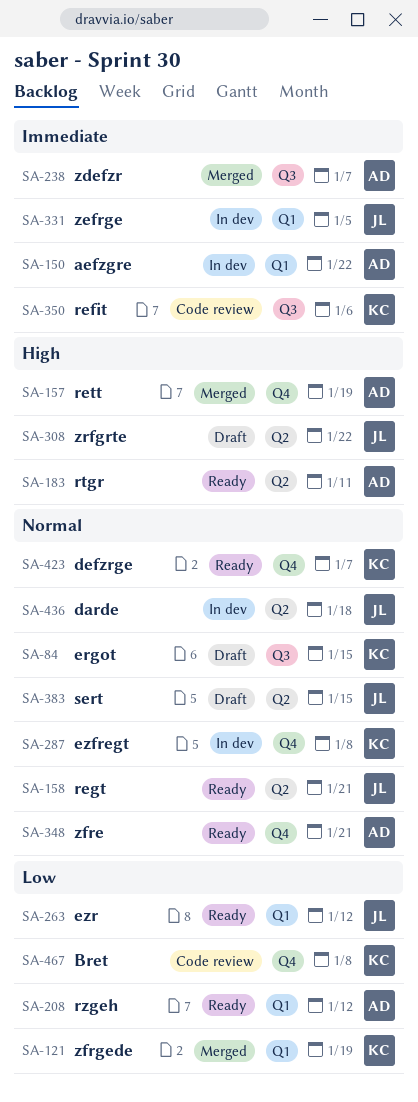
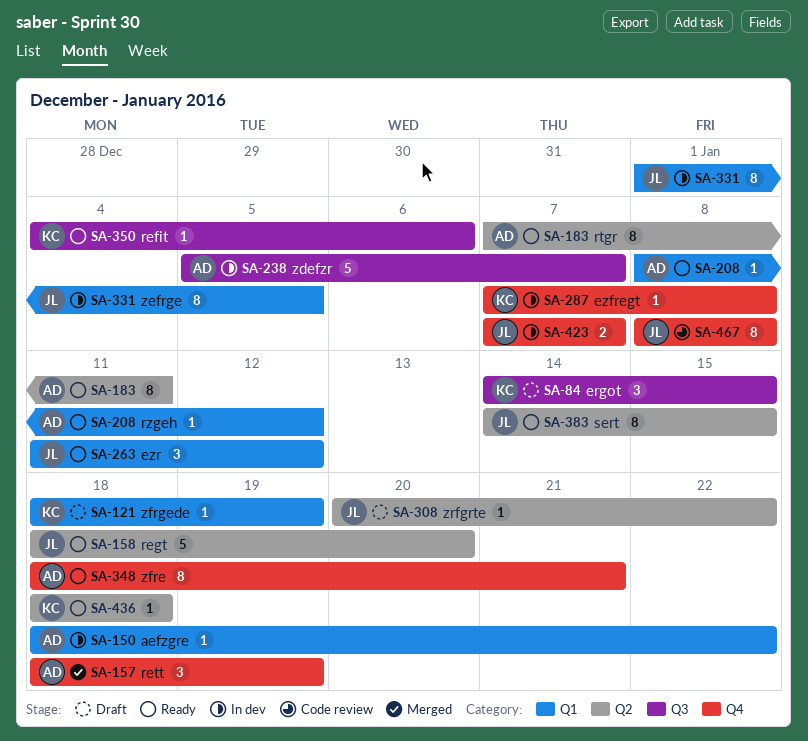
SA-121, status: Merged -> Draft
SA-158, due: Jan 21 -> Jan 20
SA-238, status: Merged -> In dev
SA-350, status: Code review -> Ready
SA-383, status: Draft -> Ready
SA-423, status: Ready -> In dev
SA-423, owner: KC -> JL
SA-436, status: In dev -> Ready
SA-436, owner: JL -> KC
SA-467, owner: KC -> JL

